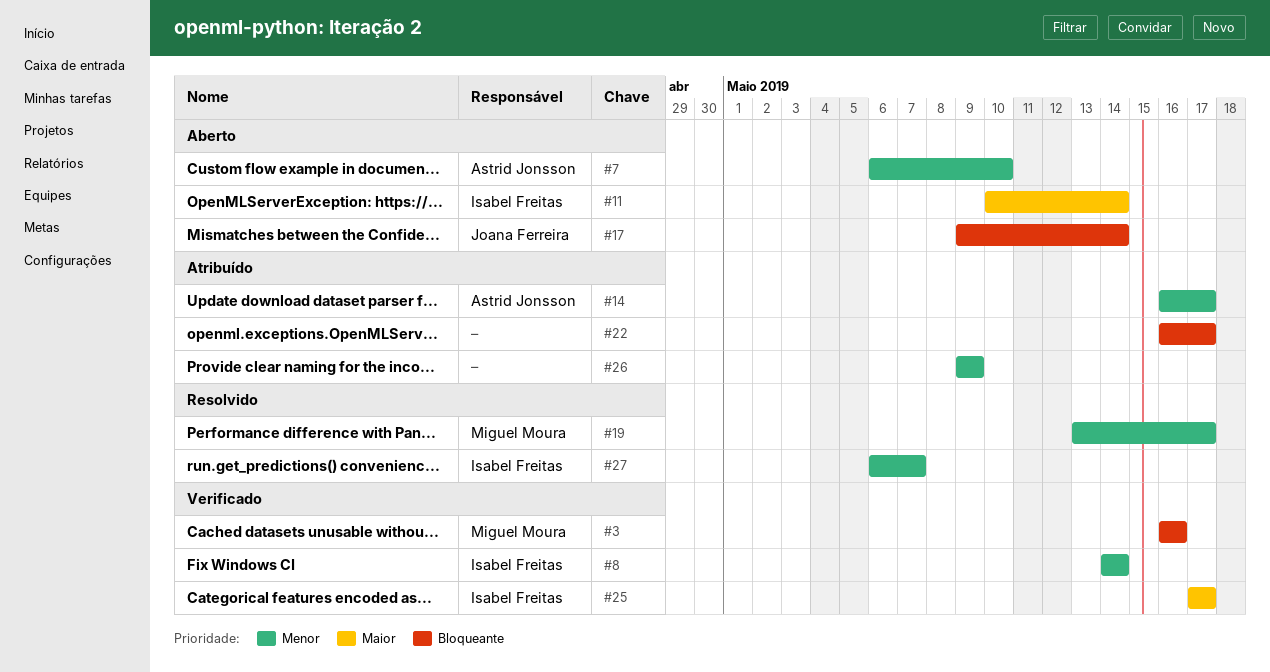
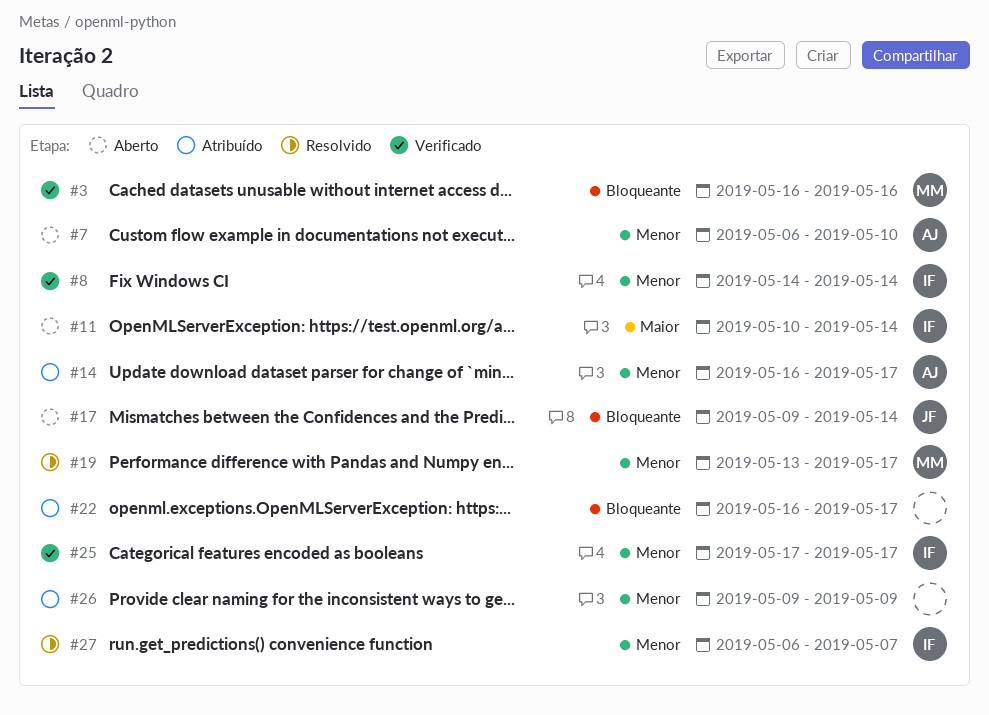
#25, priority: Maior -> Menor

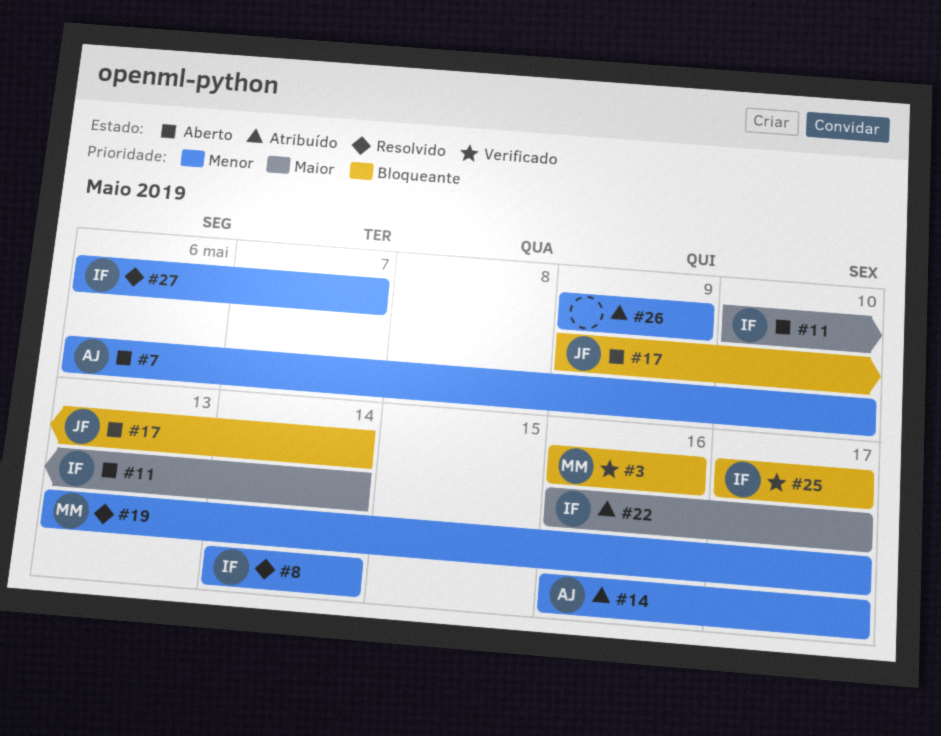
#8, status: Verificado -> Resolvido
#22, owner: none -> IF
#22, priority: Bloqueante -> Maior
#25, priority: Menor -> Bloqueante

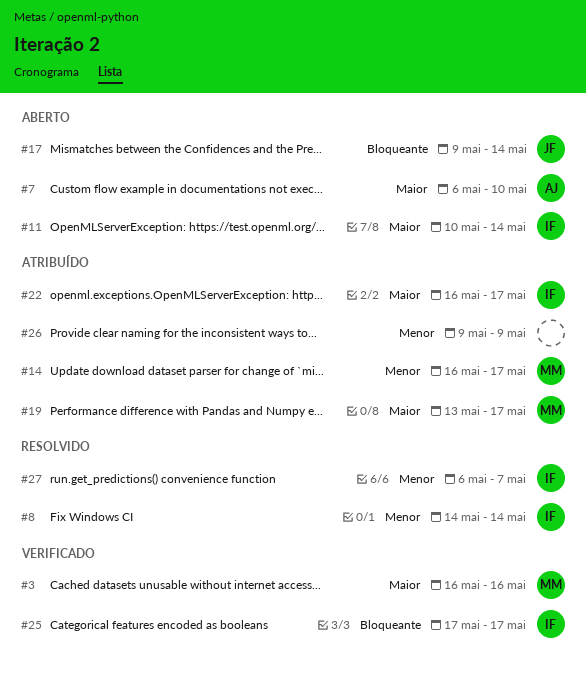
#3, priority: Bloqueante -> Maior
#7, priority: Menor -> Maior
#14, owner: AJ -> MM
#19, status: Resolvido -> Atribuído
#19, priority: Menor -> Maior

